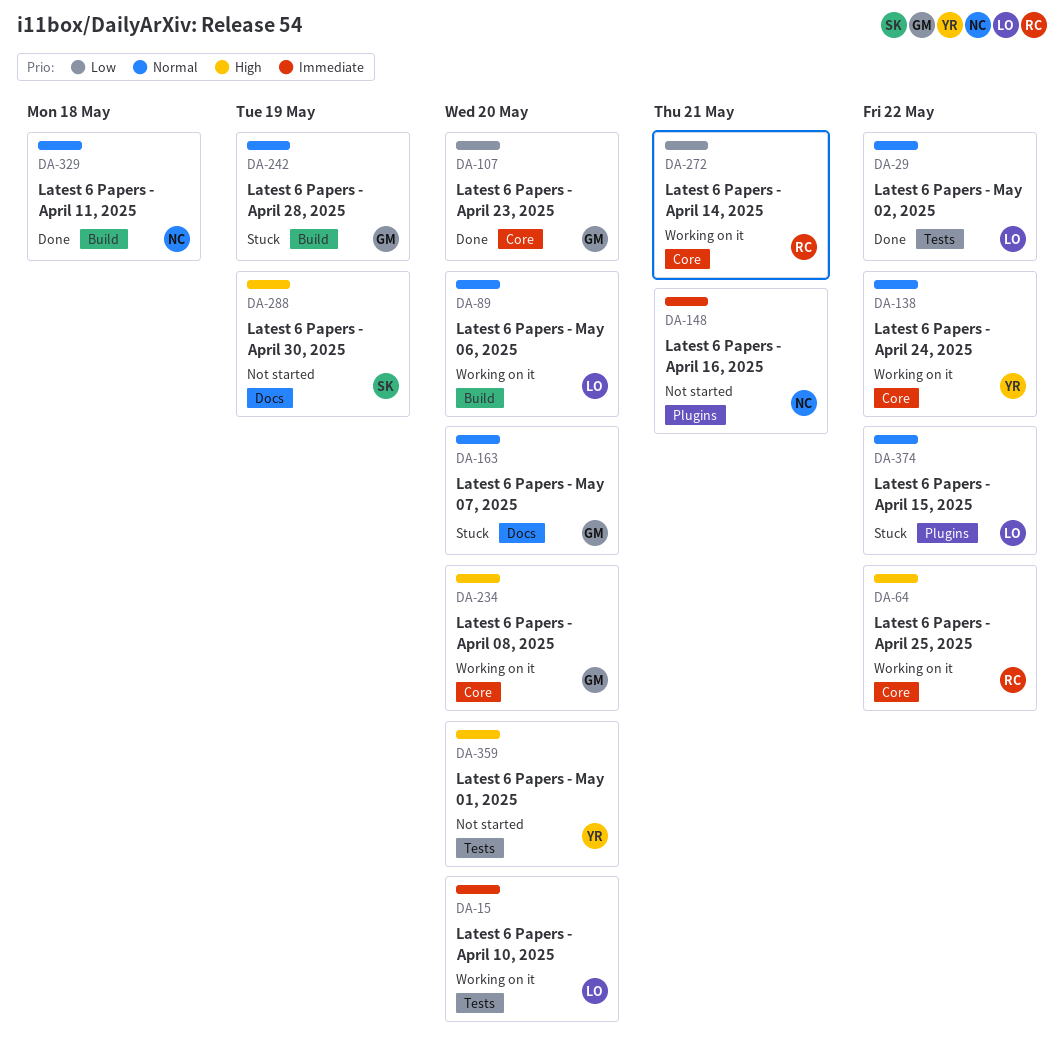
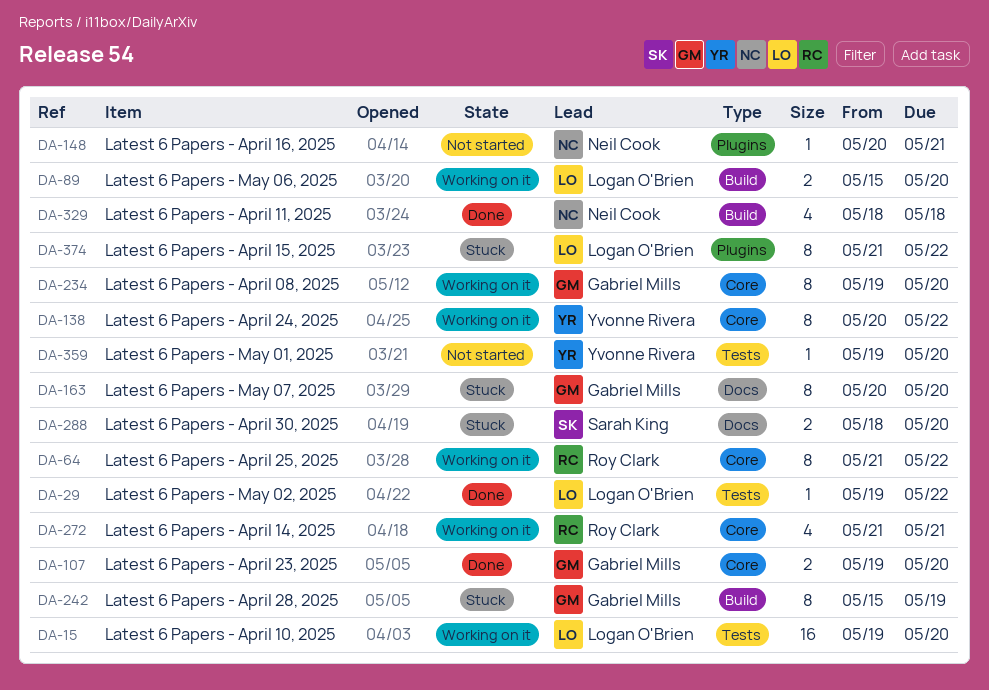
DA-288, status: Not started -> Stuck
DA-288, due: May 19 -> May 20

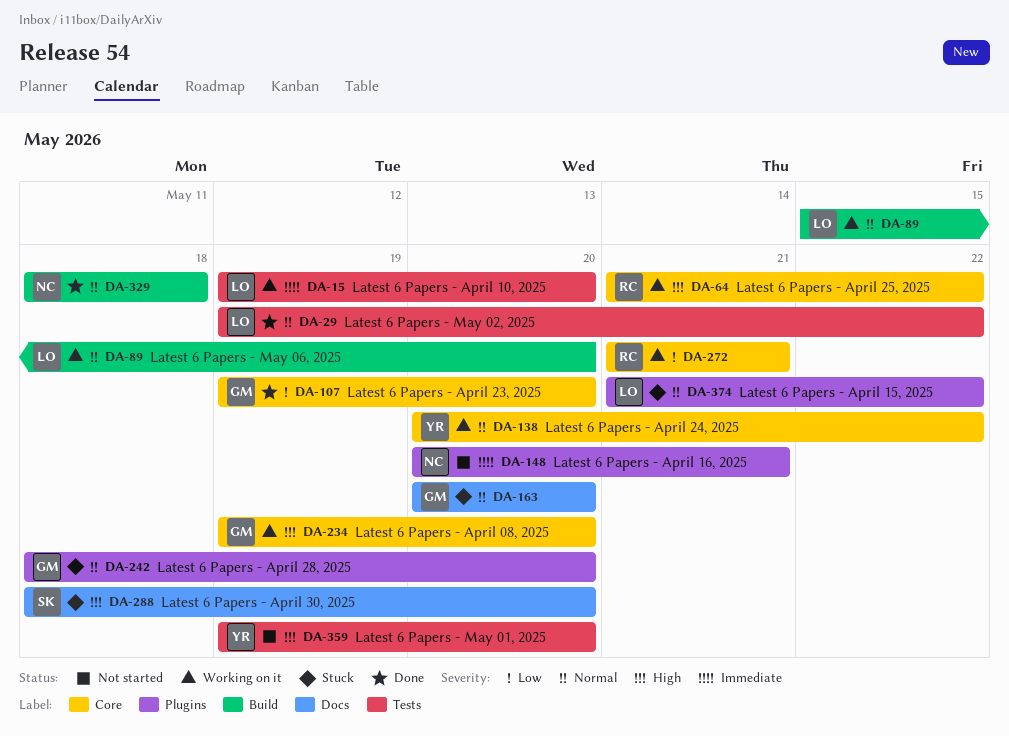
DA-242, label: Build -> Plugins
DA-242, start: May 15 -> May 18
DA-242, due: May 19 -> May 20

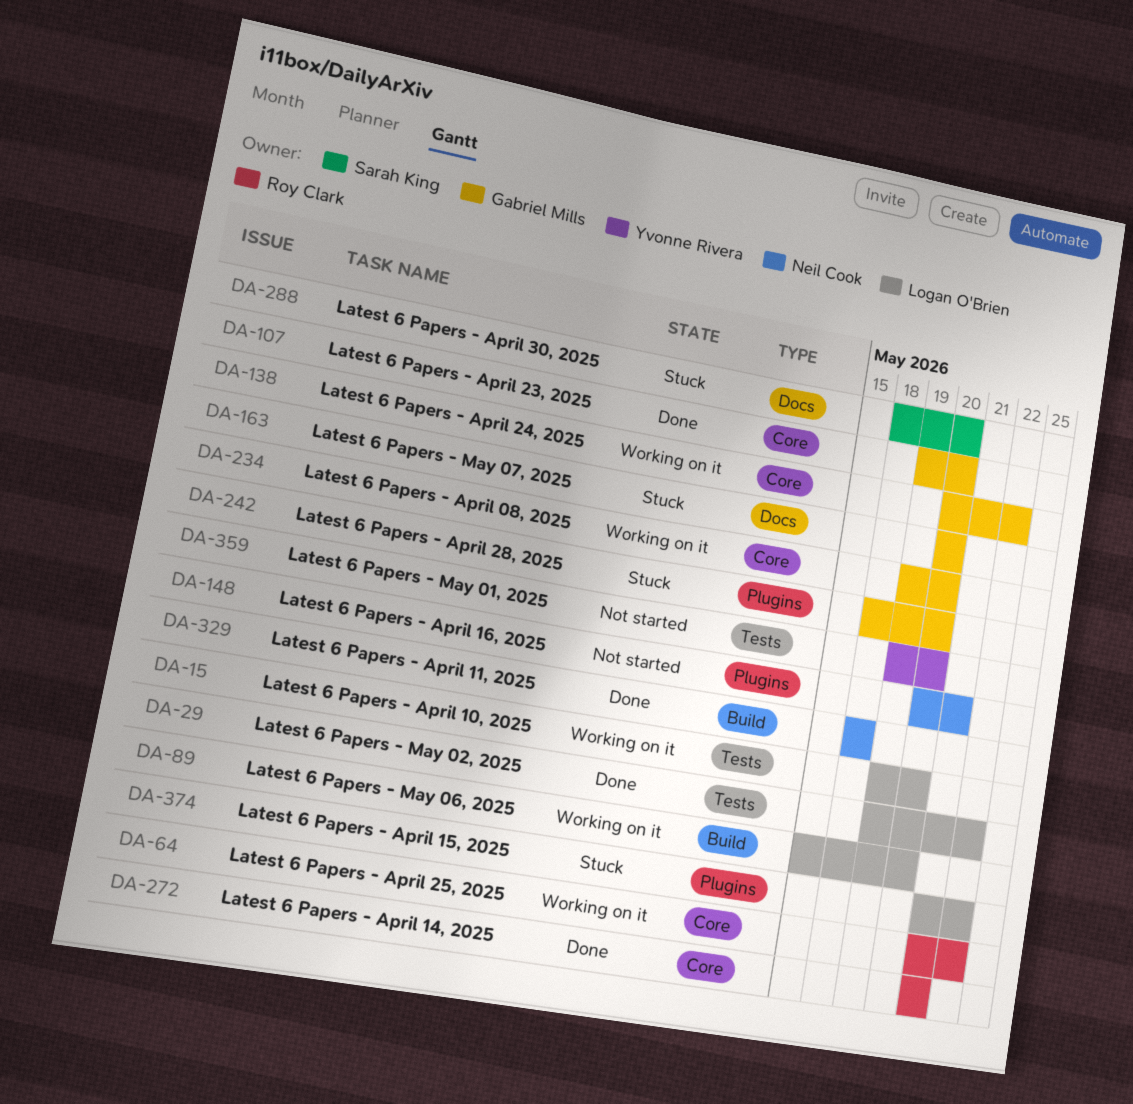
DA-138, owner: Yvonne Rivera -> Gabriel Mills
DA-272, status: Working on it -> Done

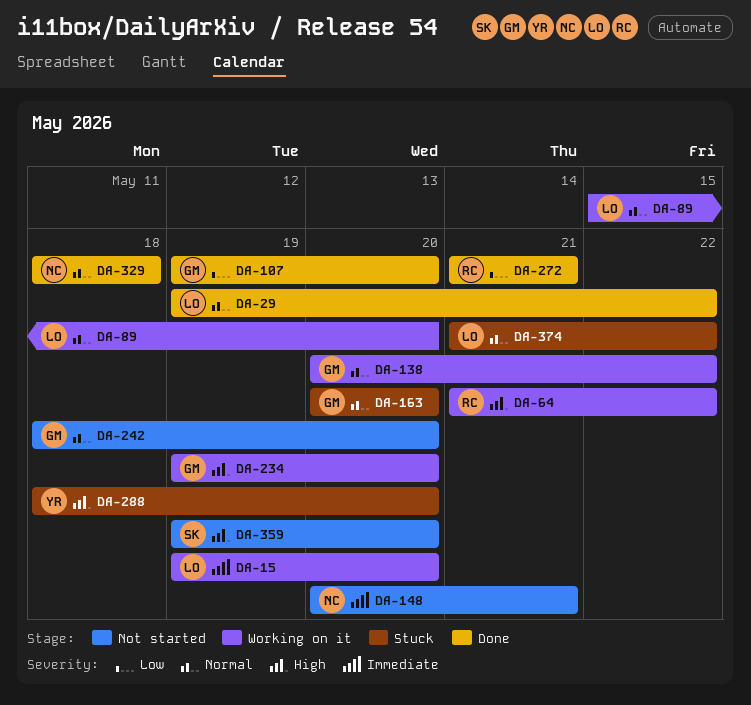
DA-242, status: Stuck -> Not started
DA-288, owner: Sarah King -> Yvonne Rivera
DA-359, owner: Yvonne Rivera -> Sarah King

